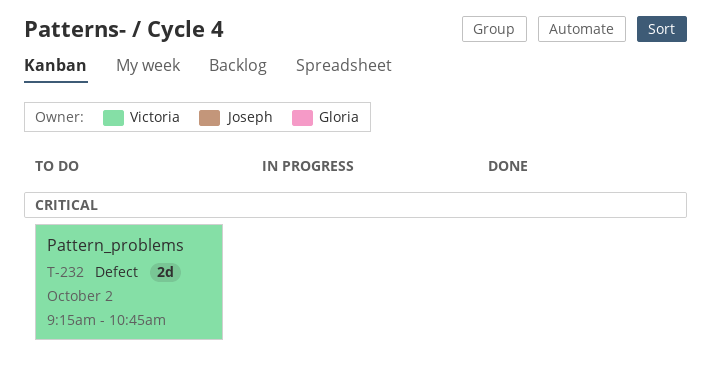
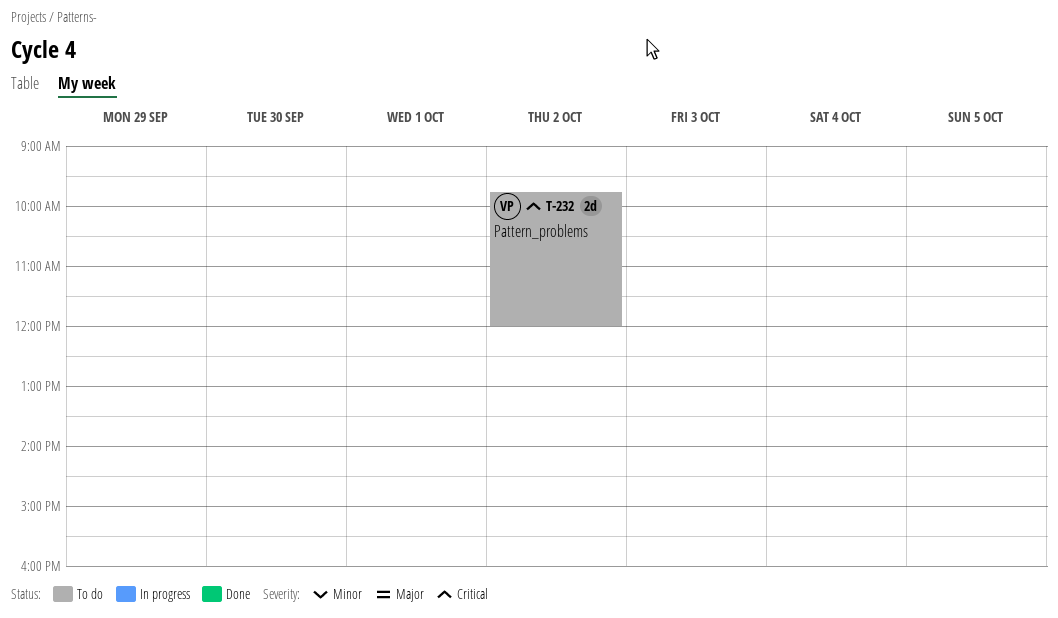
T-232, begins: 09:15 -> 09:45
T-232, ends: 10:45 -> 12:00

